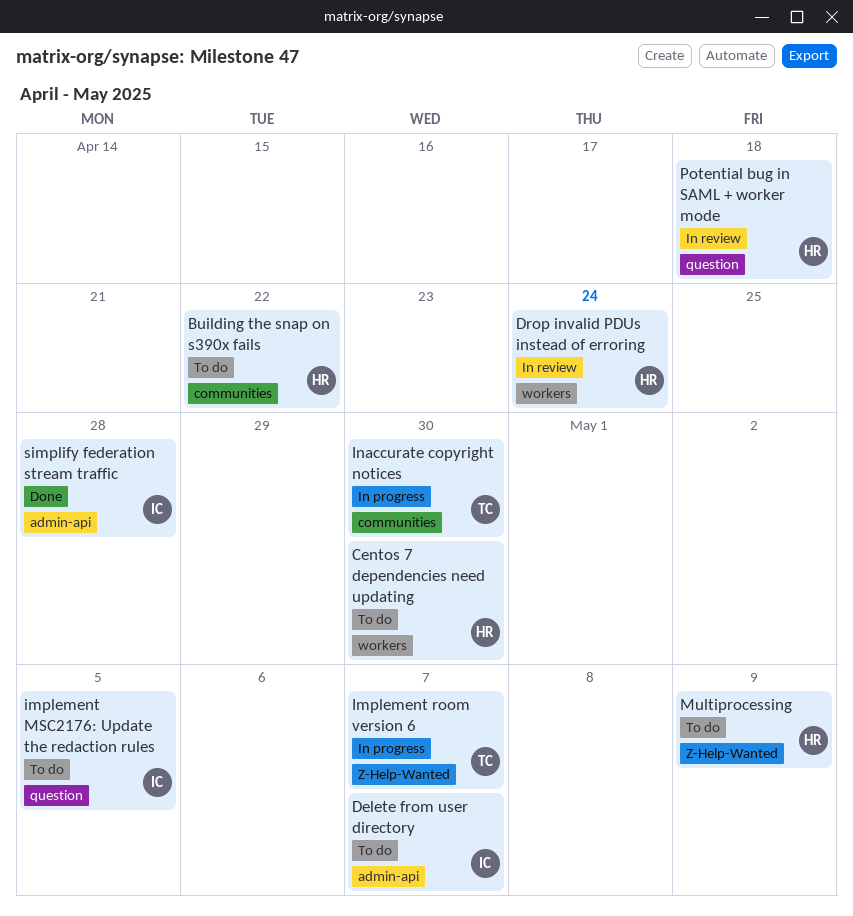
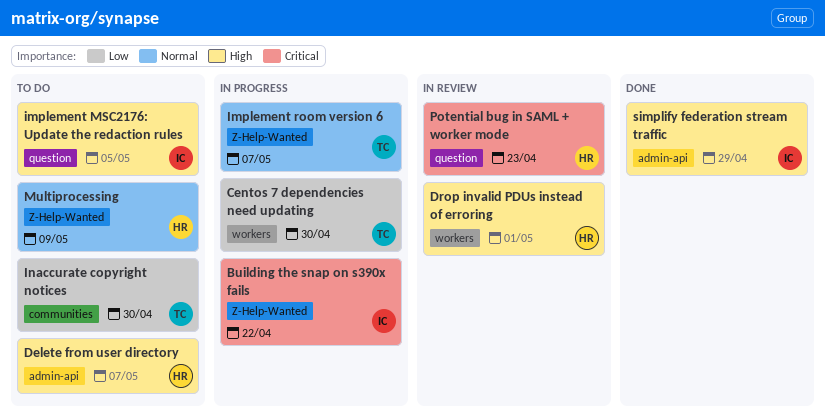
Building the snap on s390x fails, status: To do -> In progress
Building the snap on s390x fails, owner: HR -> IC
Building the snap on s390x fails, label: communities -> Z-Help-Wanted
Centos 7 dependencies need updating, status: To do -> In progress
Centos 7 dependencies need updating, owner: HR -> TC
Delete from user directory, owner: IC -> HR
Drop invalid PDUs instead of erroring, due: Apr 24 -> May 1
Inaccurate copyright notices, status: In progress -> To do
Potential bug in SAML + worker mode, due: Apr 18 -> Apr 23
simplify federation stream traffic, due: Apr 28 -> Apr 29

